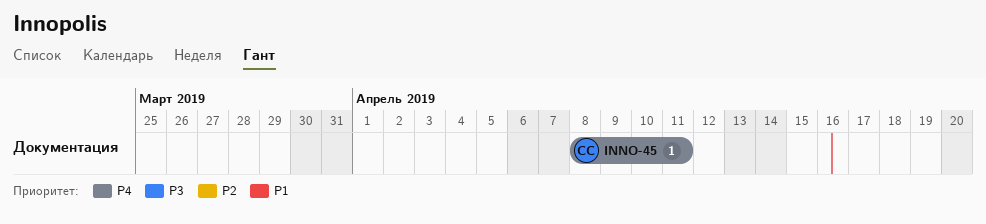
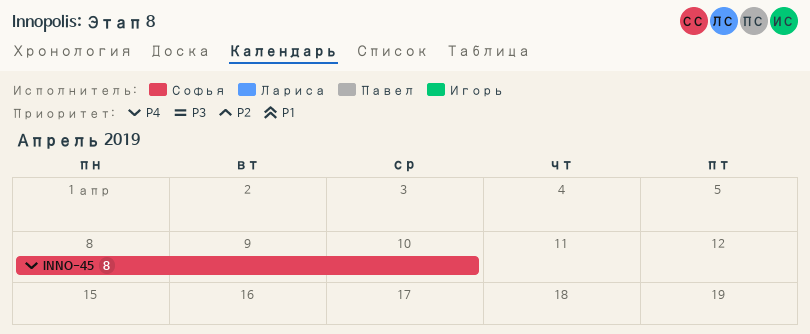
INNO-45, estimate: 1 -> 8
INNO-45, due: Apr 11 -> Apr 10

